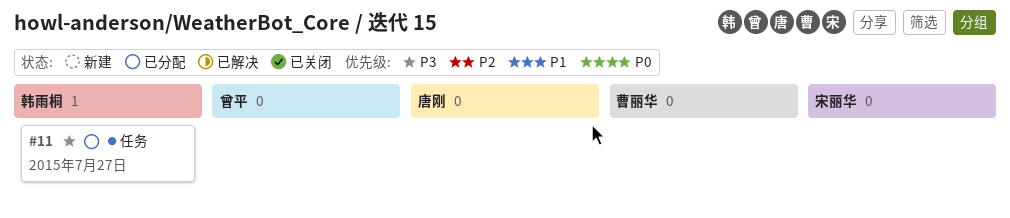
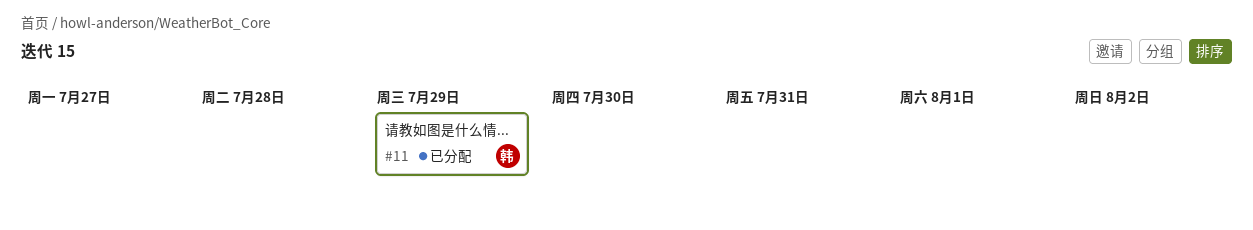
#11, due: Jul 27 -> Jul 29

